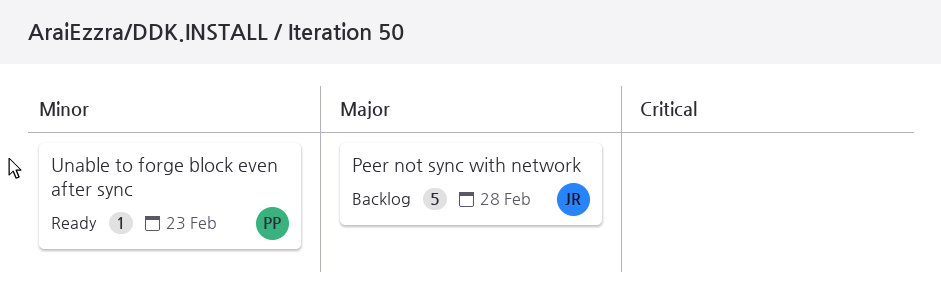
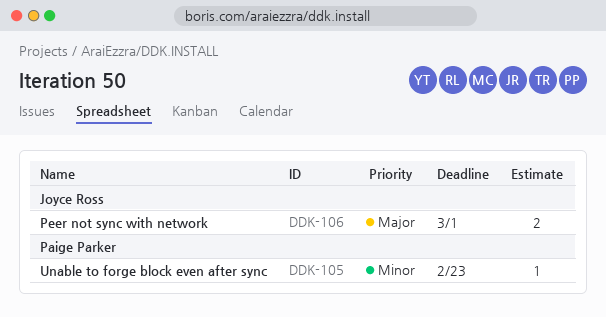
Peer not sync with network, estimate: 5 -> 2
Peer not sync with network, due: Feb 28 -> Mar 1

